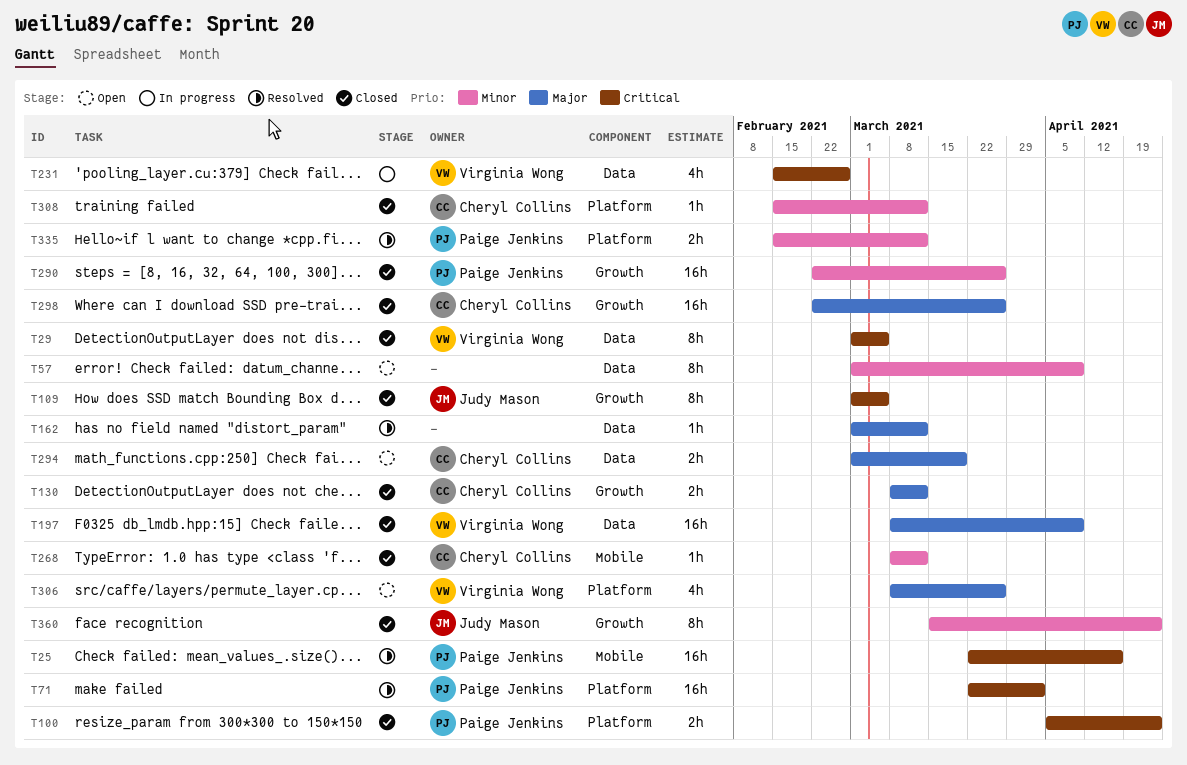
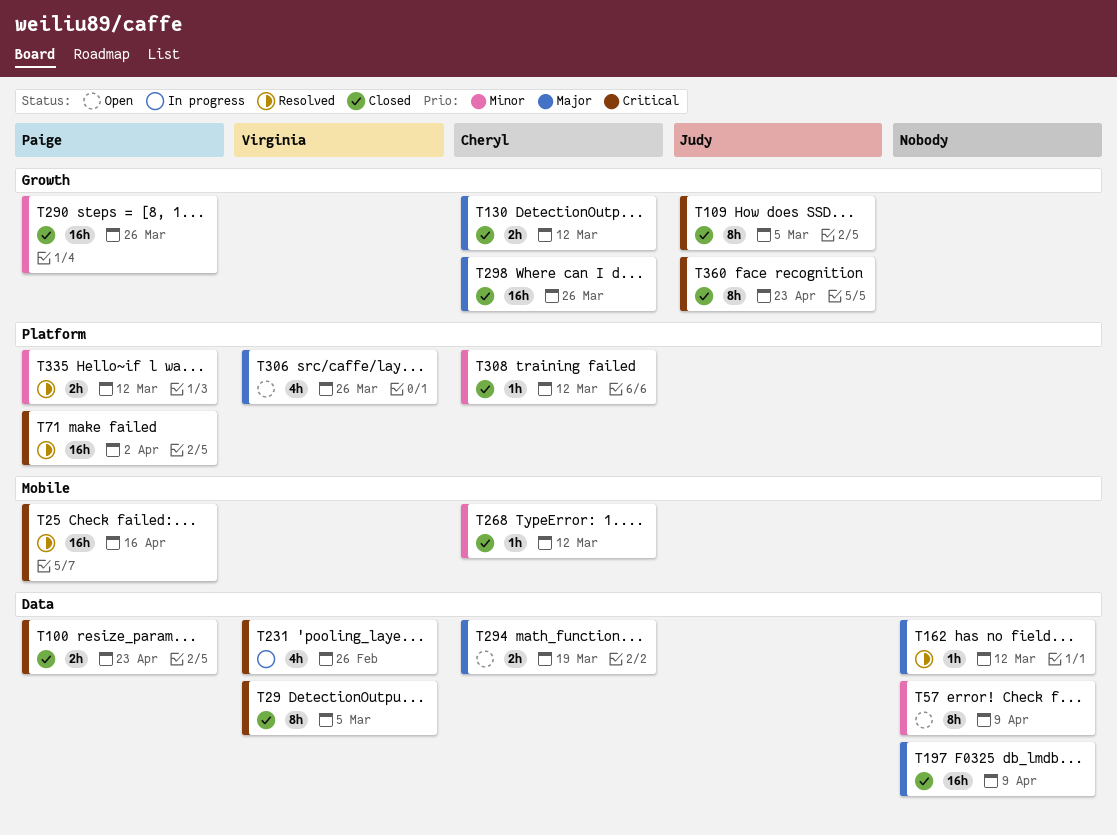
T100, label: Platform -> Data
T197, owner: Virginia Wong -> none
T360, priority: Minor -> Critical

